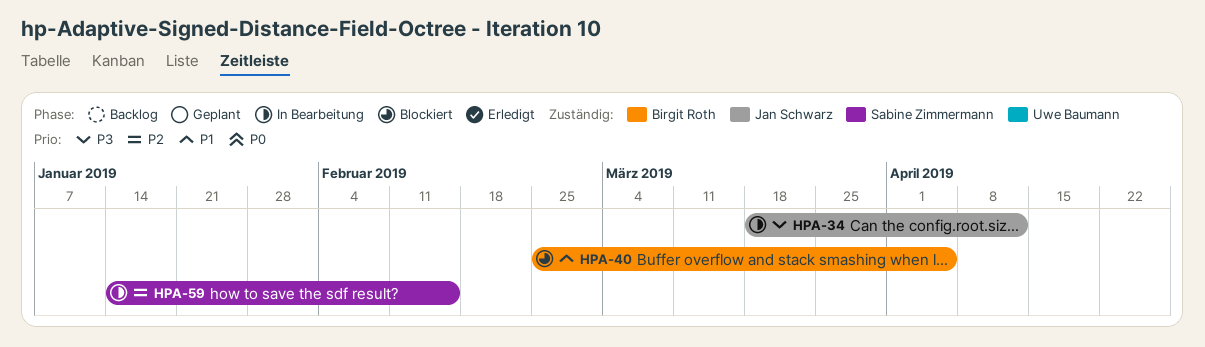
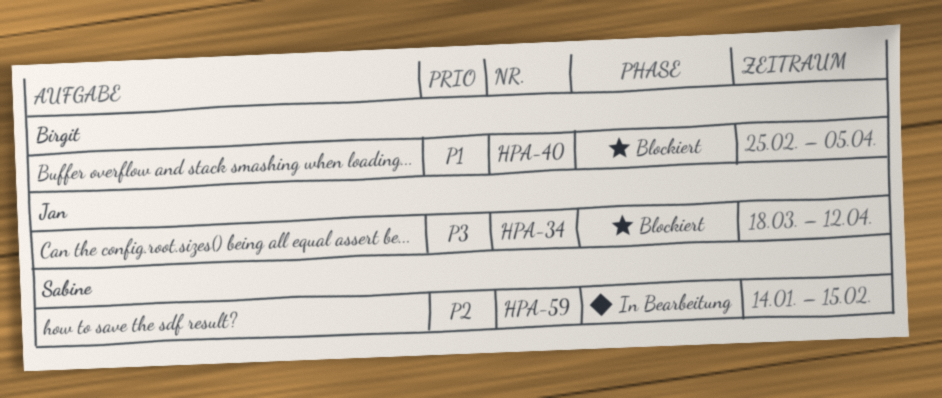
HPA-34, status: In Bearbeitung -> Blockiert

